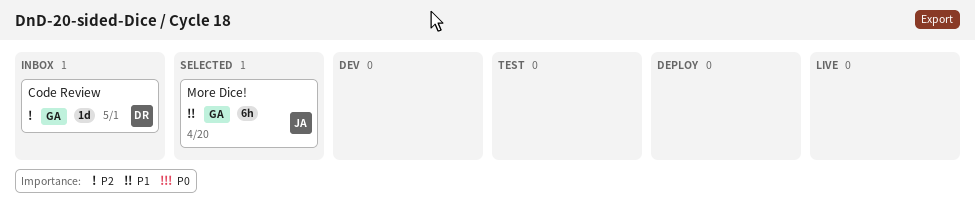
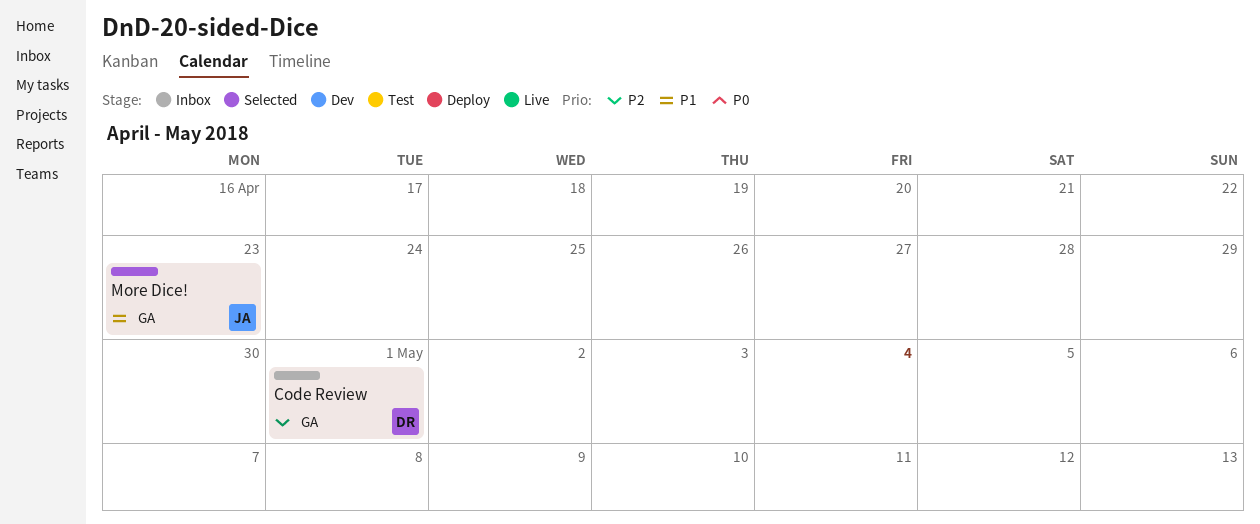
More Dice!, due: Apr 20 -> Apr 23

